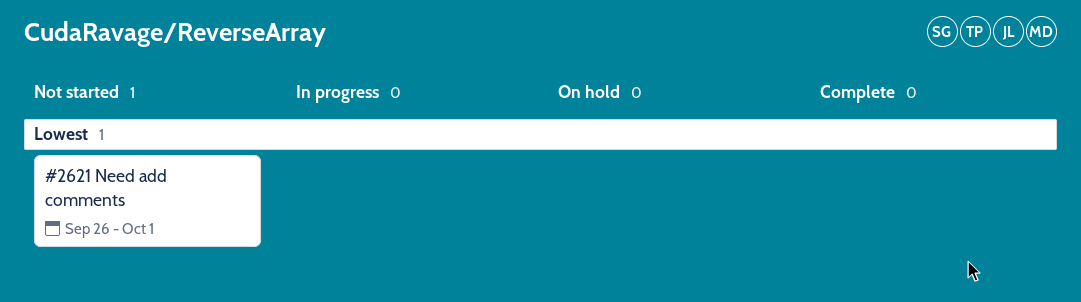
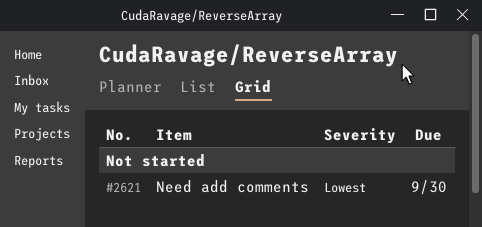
#2621, due: Oct 1 -> Sep 30

